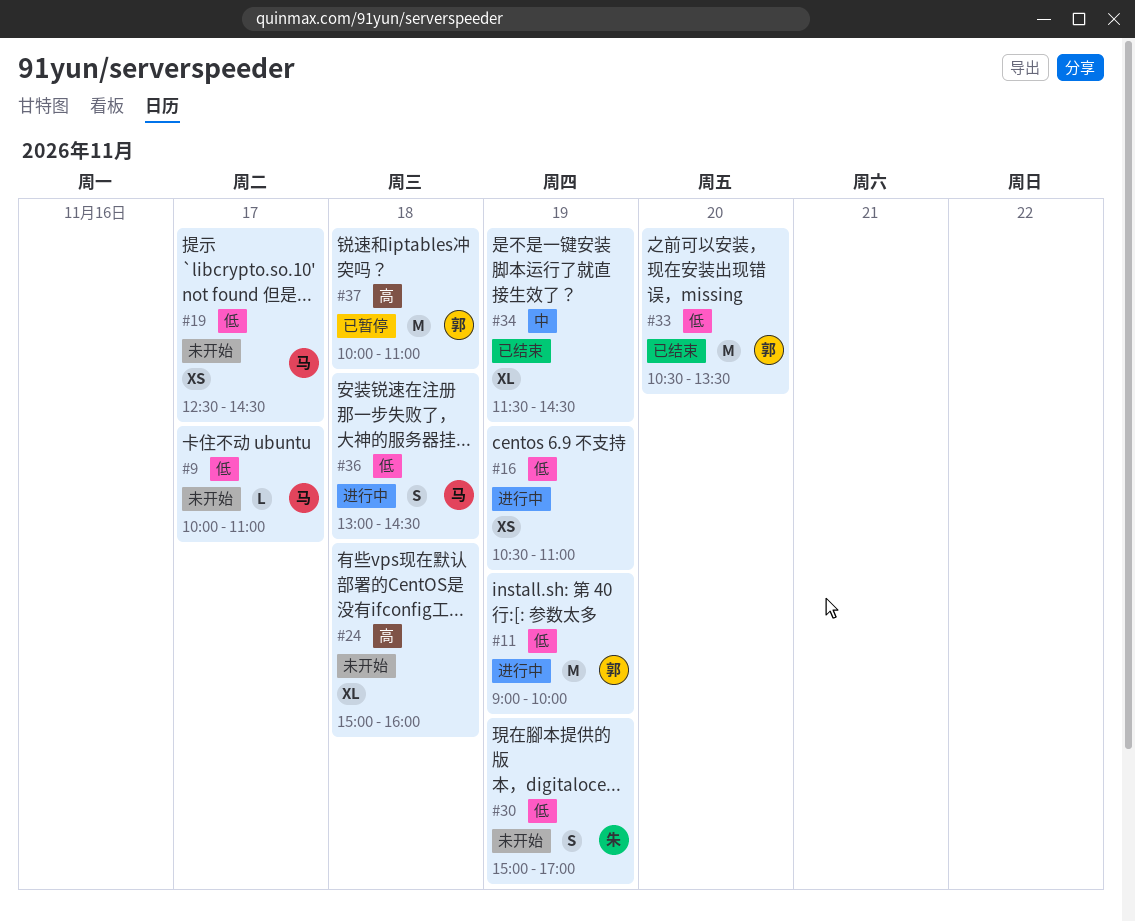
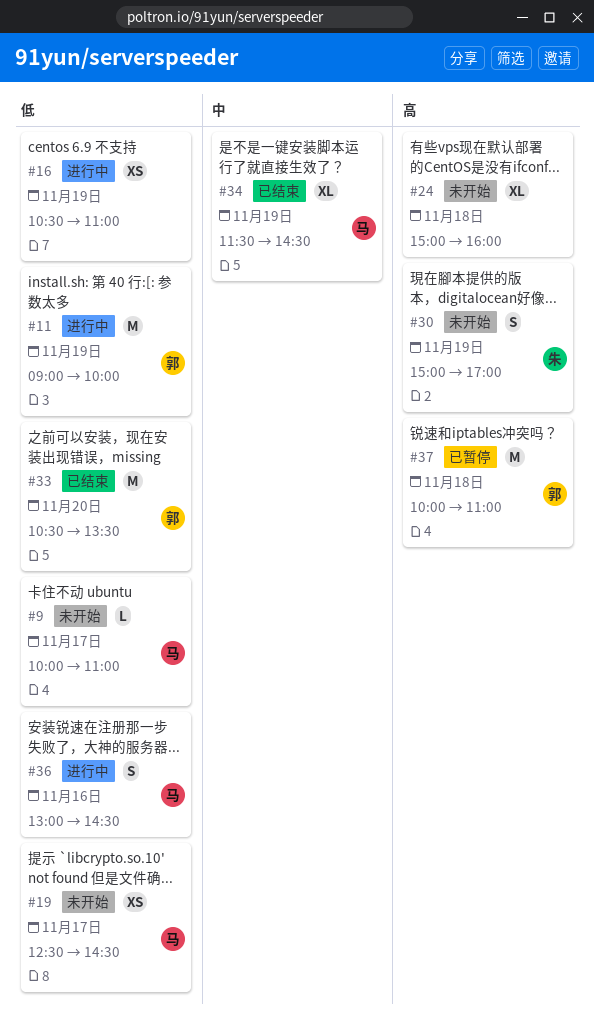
#30, priority: 低 -> 高
#34, owner: none -> 马
#36, day: Nov 18 -> Nov 16

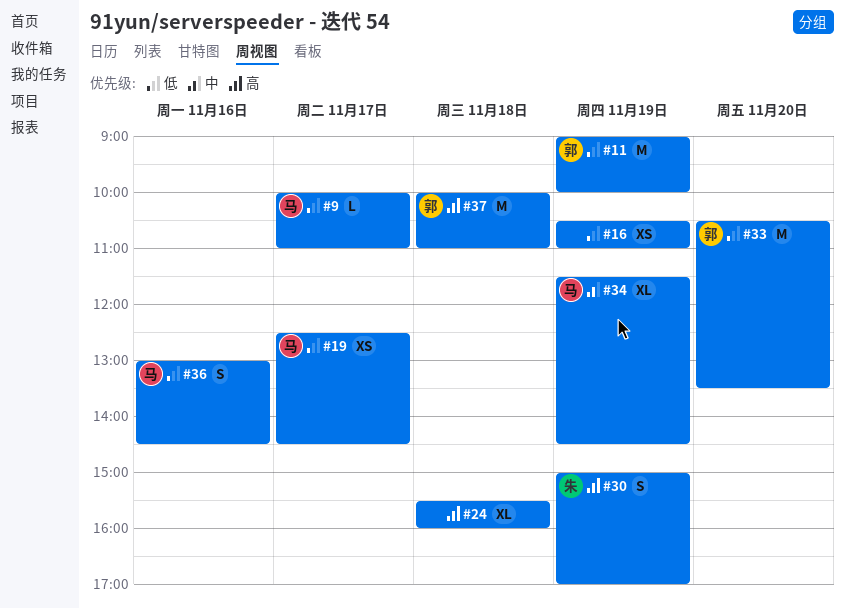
#24, begins: 15:00 -> 15:30

